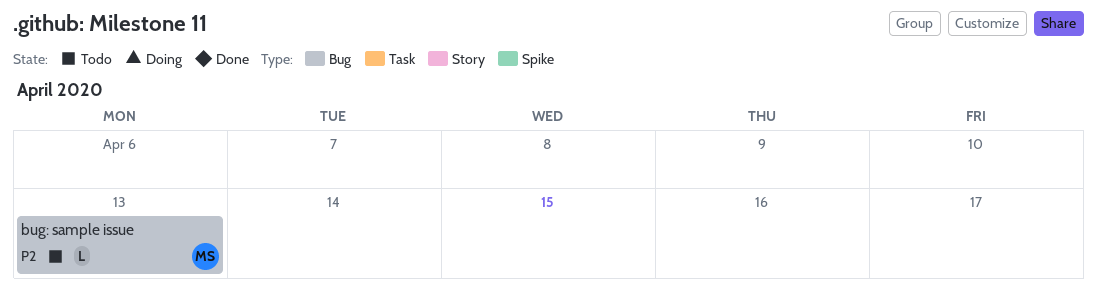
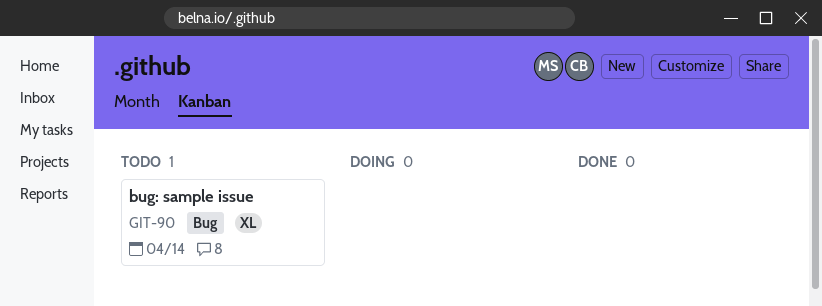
bug: sample issue, estimate: L -> XL
bug: sample issue, due: Apr 13 -> Apr 14

